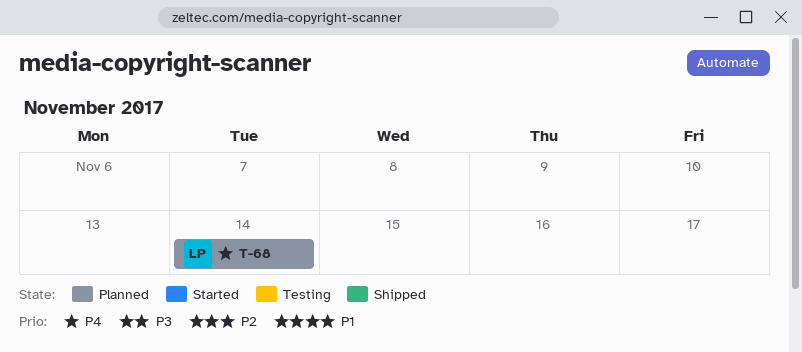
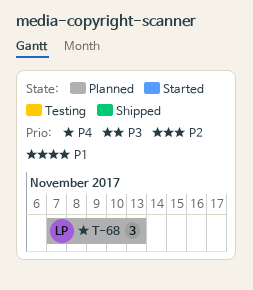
T-68, start: Nov 14 -> Nov 7
T-68, due: Nov 14 -> Nov 13

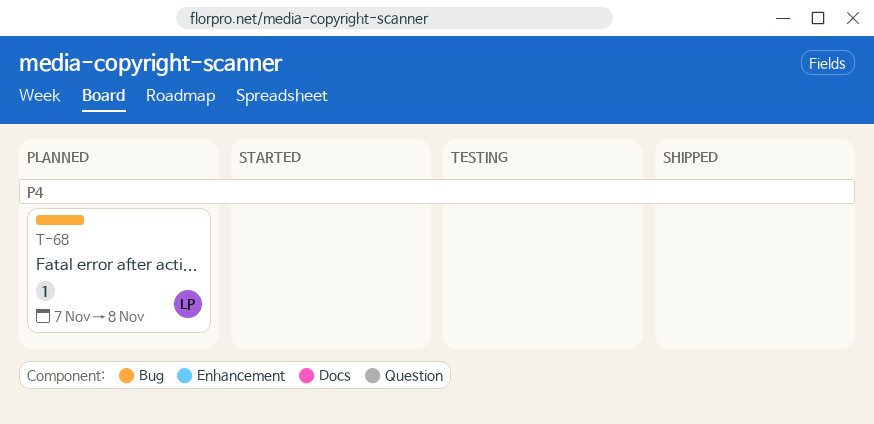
T-68, estimate: 3 -> 1
T-68, due: Nov 13 -> Nov 8

